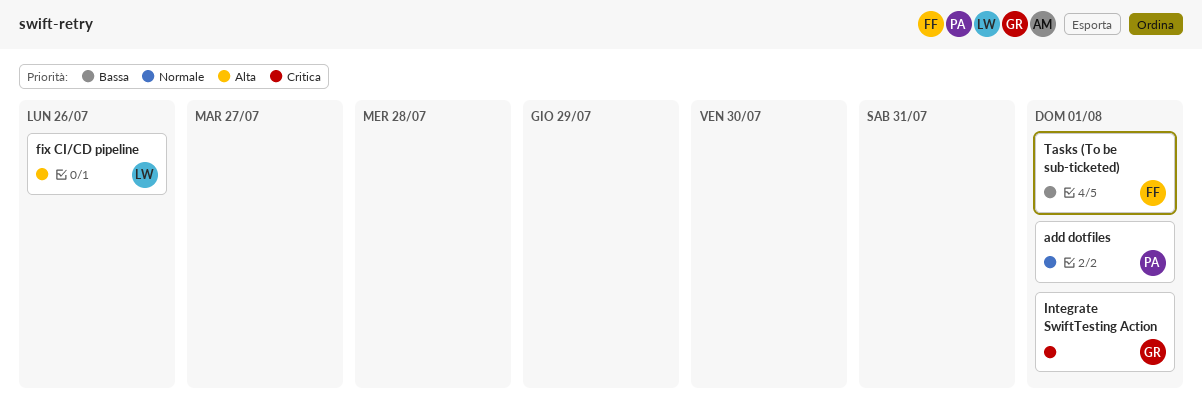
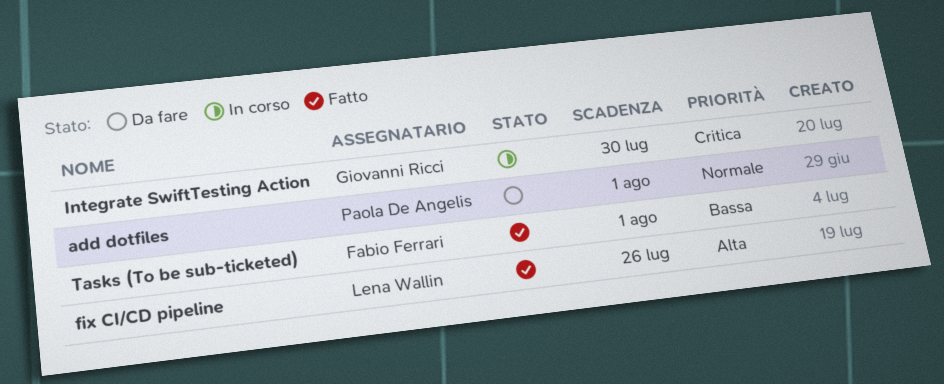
Integrate SwiftTesting Action, due: Aug 1 -> Jul 30

